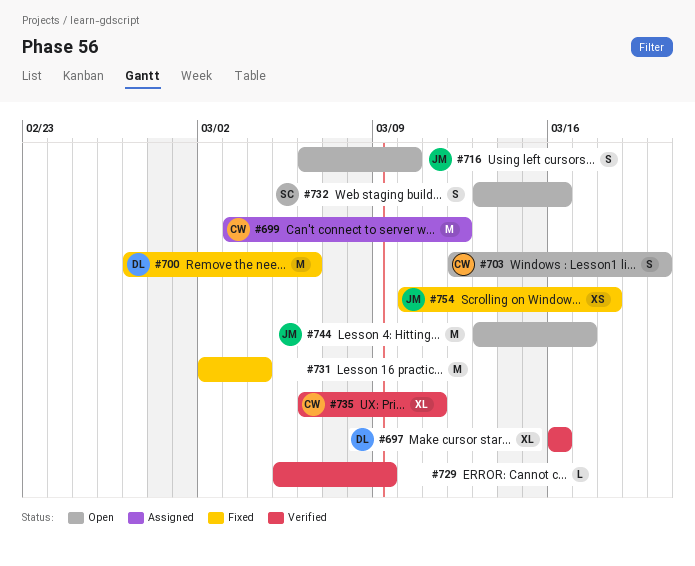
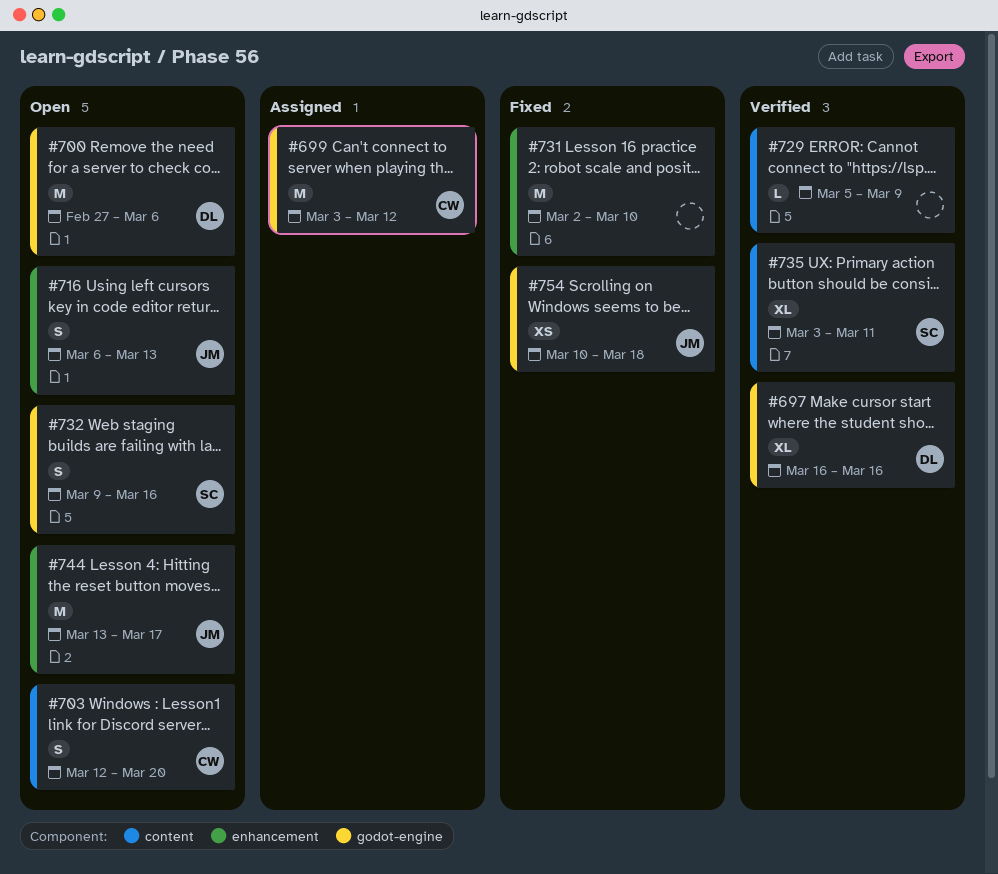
#700, status: Fixed -> Open
#716, due: Mar 10 -> Mar 13
#731, due: Mar 4 -> Mar 10
#732, start: Mar 13 -> Mar 9
#735, owner: CW -> SC
#735, start: Mar 6 -> Mar 3

